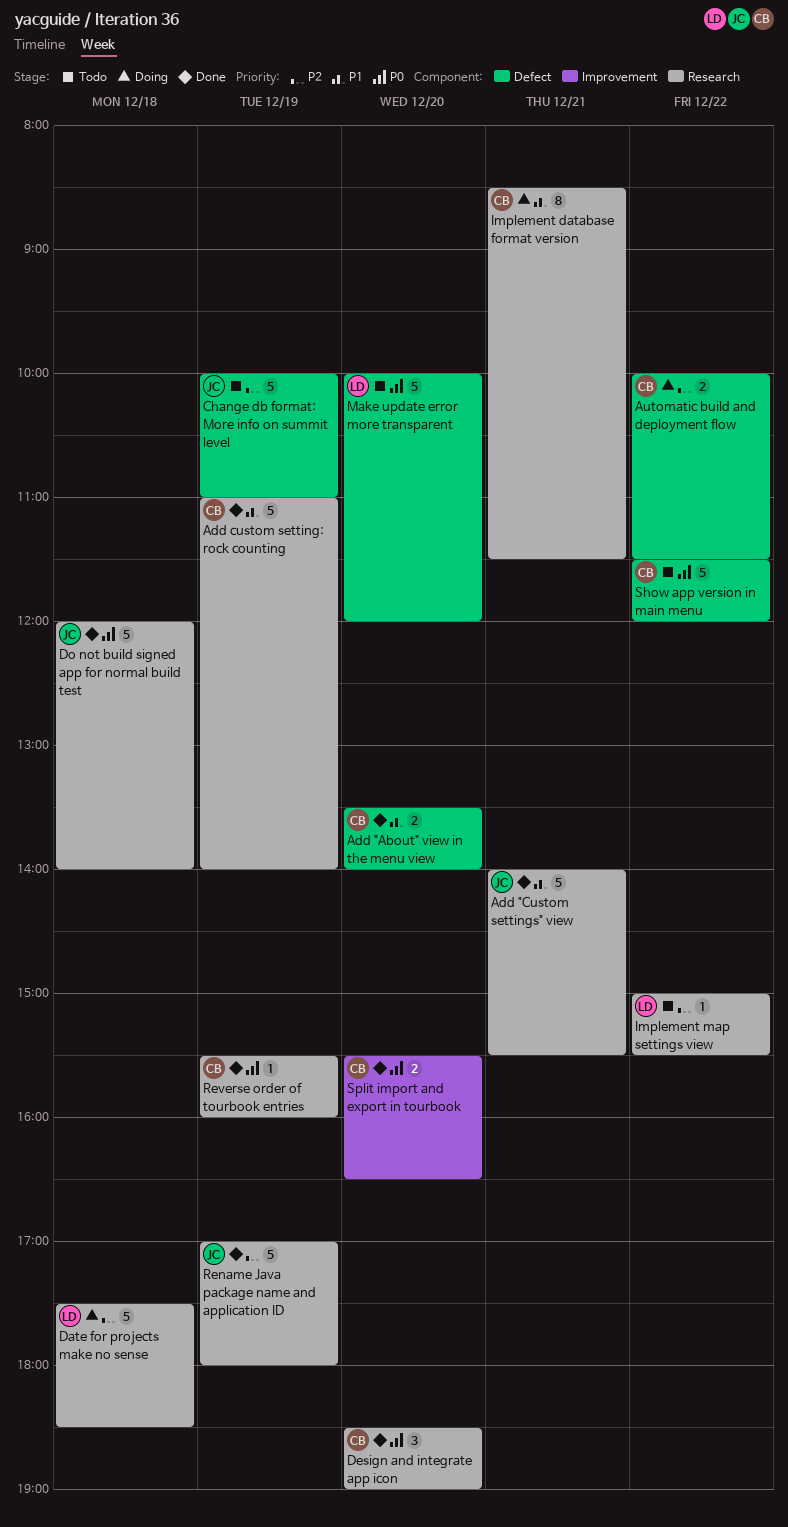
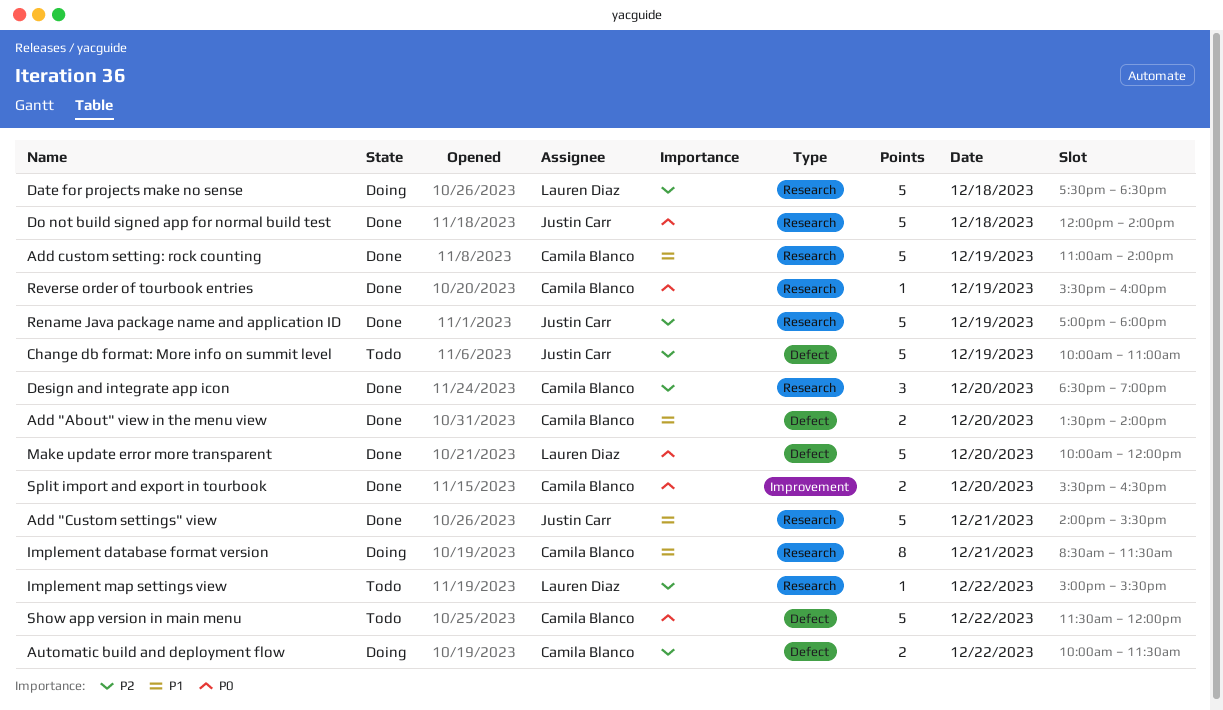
Design and integrate app icon, priority: P0 -> P2
Make update error more transparent, status: Todo -> Done

